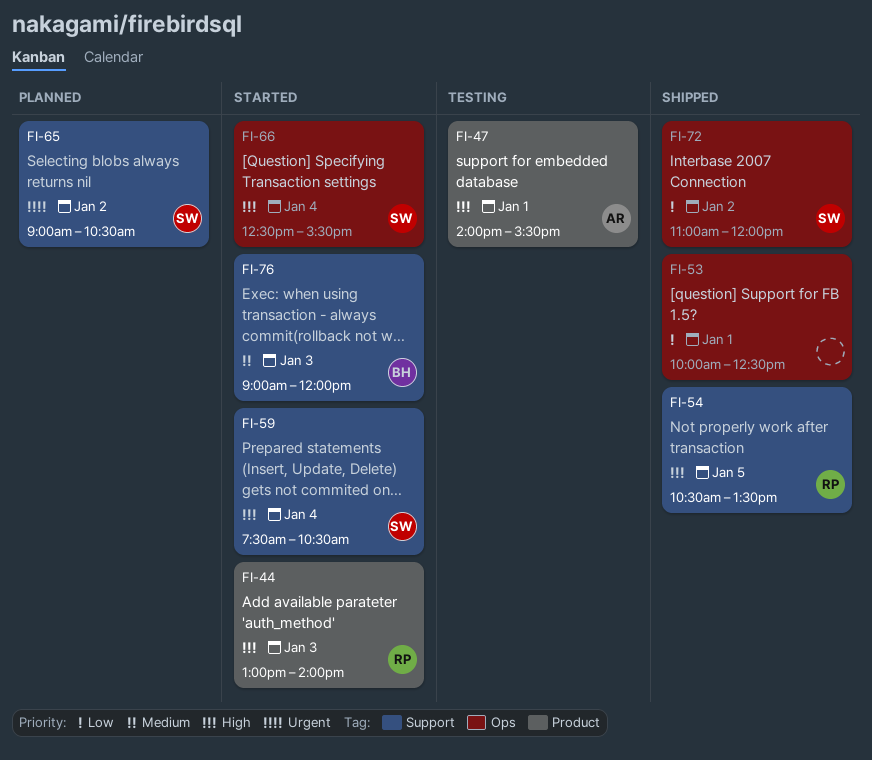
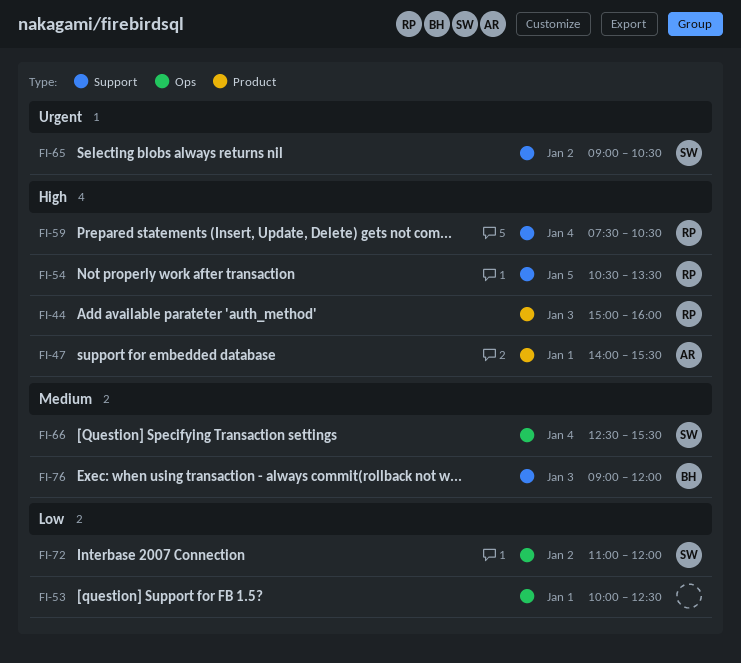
FI-44, begins: 13:00 -> 15:00
FI-44, ends: 14:00 -> 16:00
FI-59, owner: SW -> RP
FI-66, priority: High -> Medium

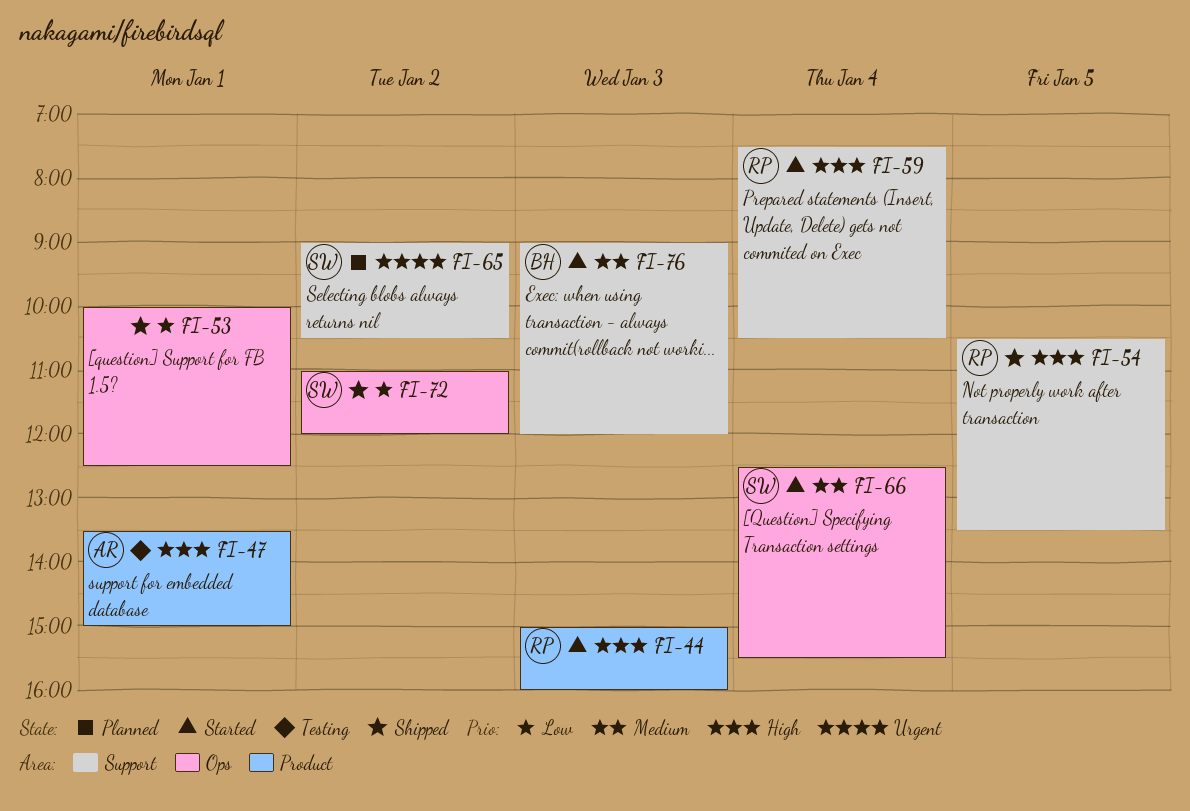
FI-47, begins: 14:00 -> 13:30
FI-47, ends: 15:30 -> 15:00

